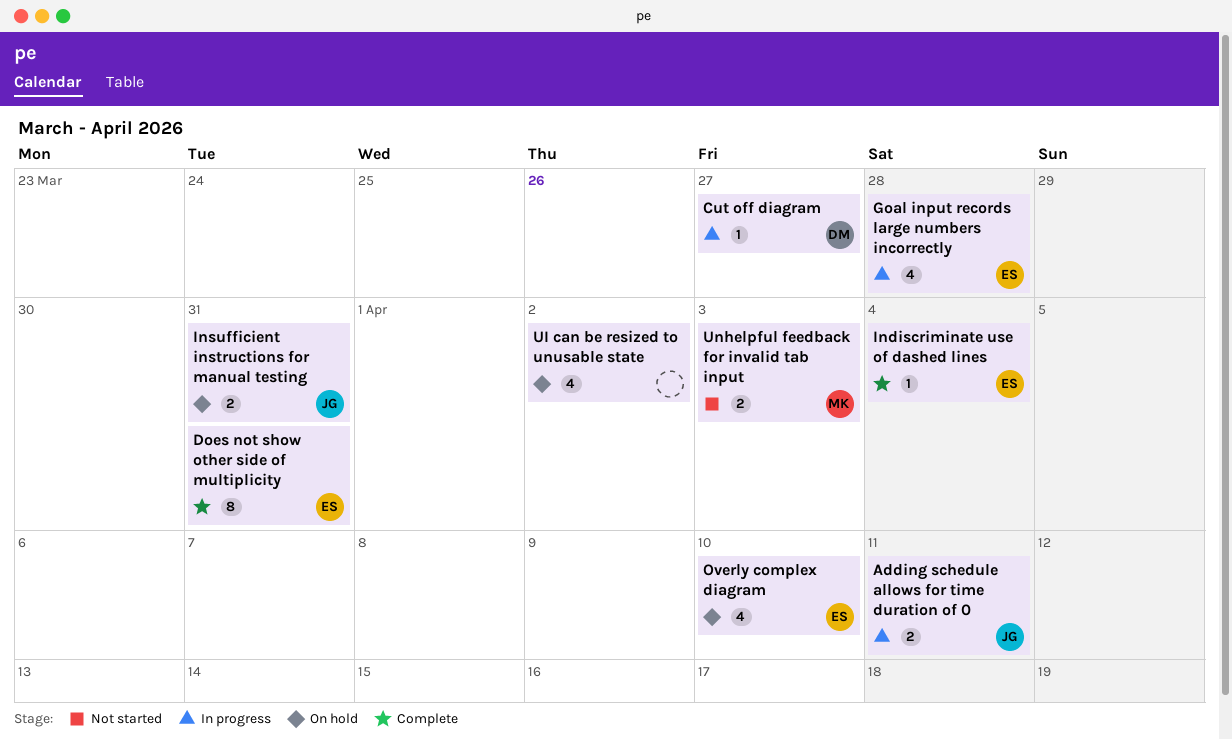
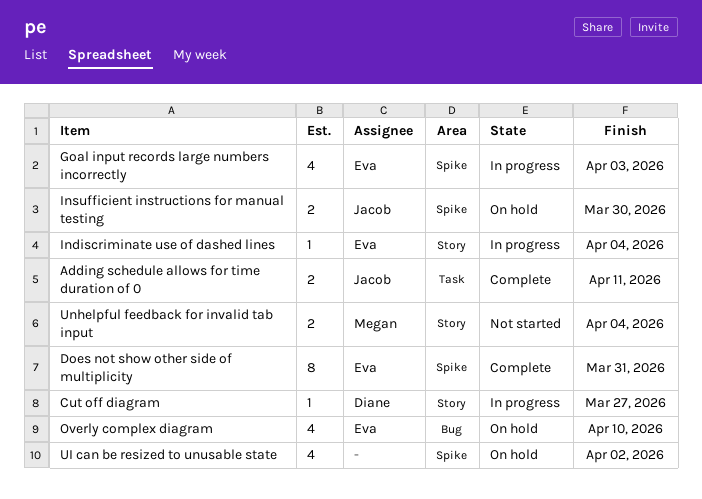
Adding schedule allows for time duration of 0, status: In progress -> Complete
Goal input records large numbers incorrectly, due: Mar 28 -> Apr 3
Indiscriminate use of dashed lines, status: Complete -> In progress
Insufficient instructions for manual testing, due: Mar 31 -> Mar 30
Unhelpful feedback for invalid tab input, due: Apr 3 -> Apr 4

